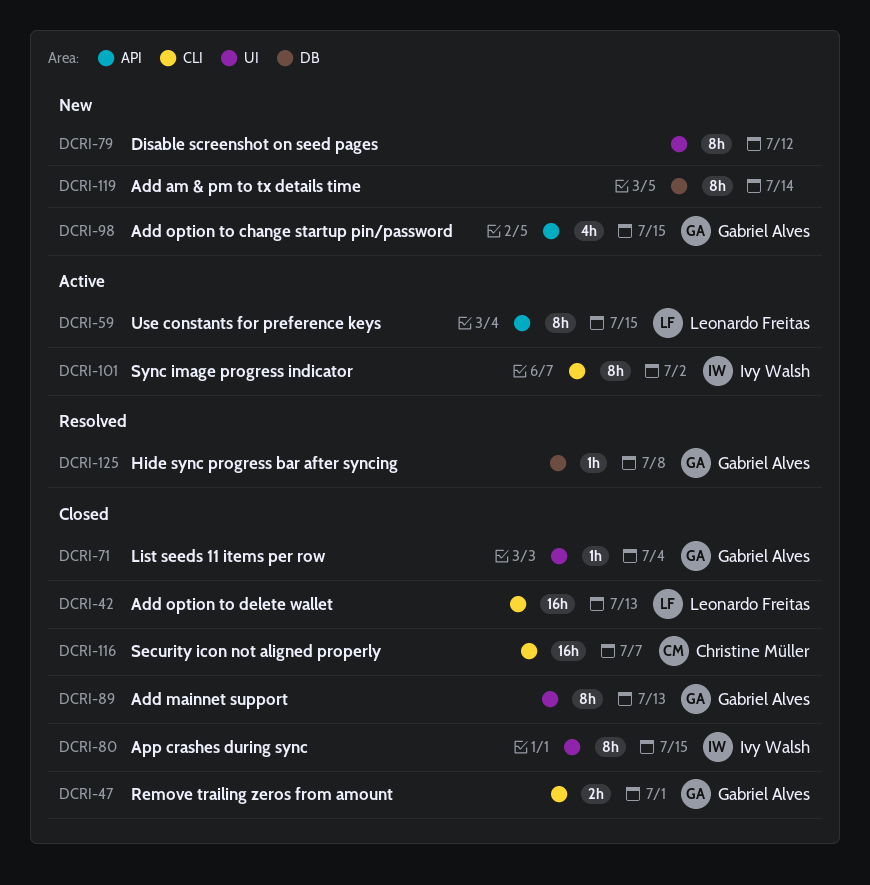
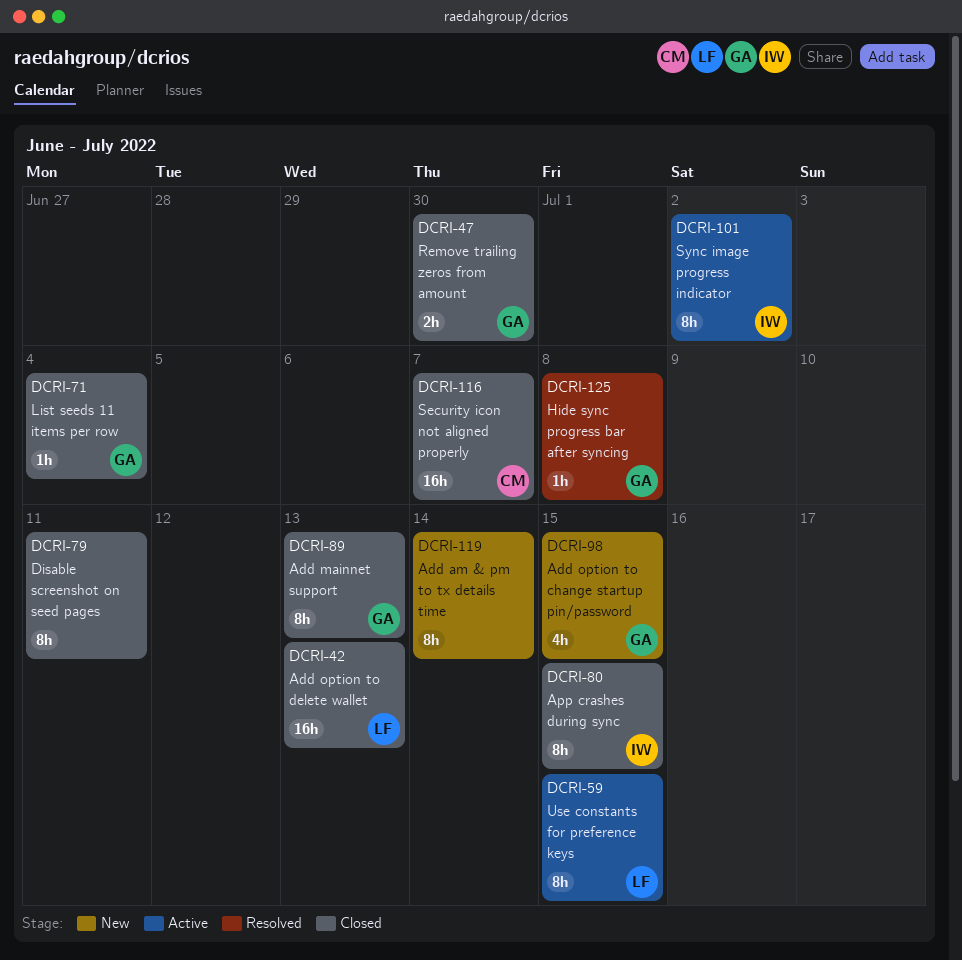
DCRI-47, due: Jul 1 -> Jun 30
DCRI-79, status: New -> Closed
DCRI-79, due: Jul 12 -> Jul 11

